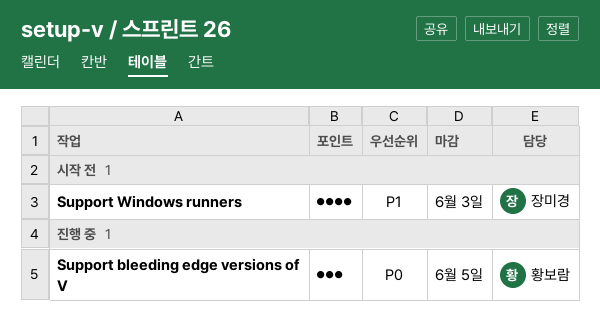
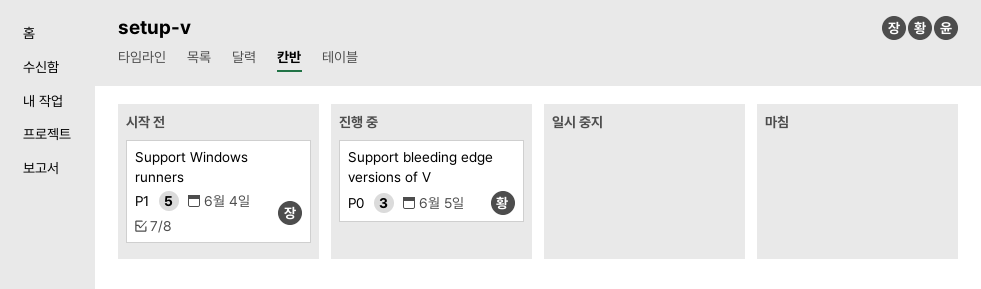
Support Windows runners, estimate: 4 -> 5
Support Windows runners, due: Jun 3 -> Jun 4

